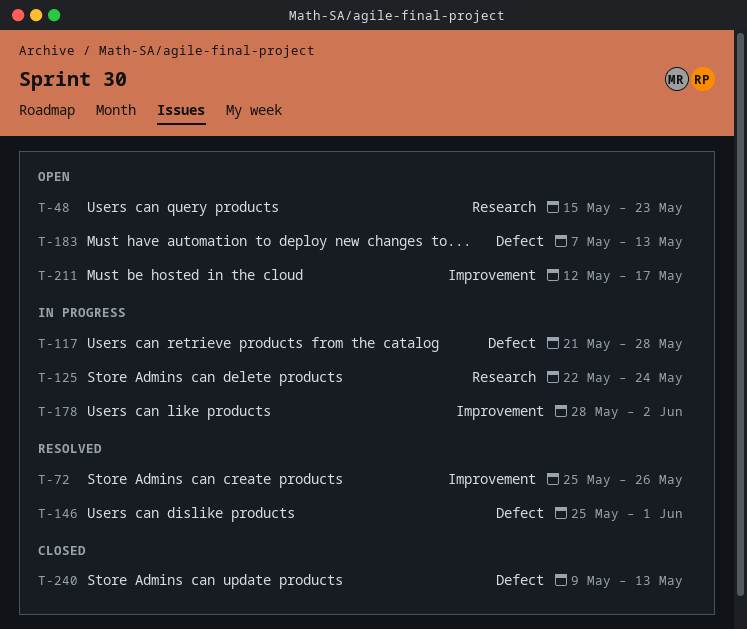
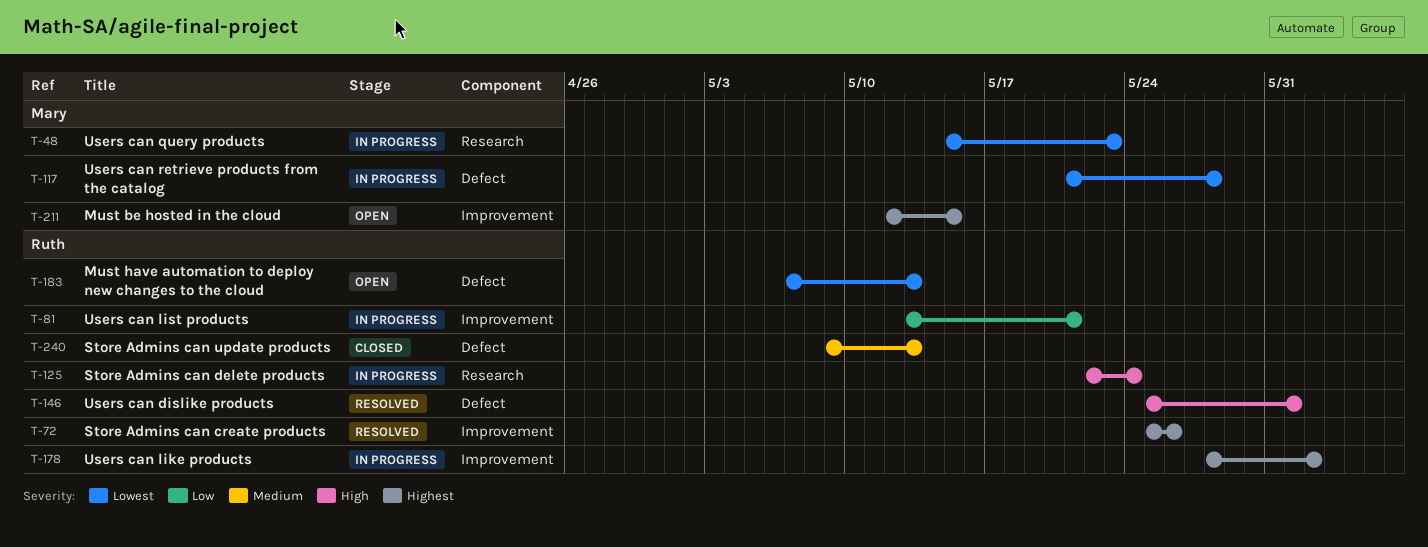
T-48, status: Open -> In progress
T-81: none -> present
T-211, due: May 17 -> May 15

